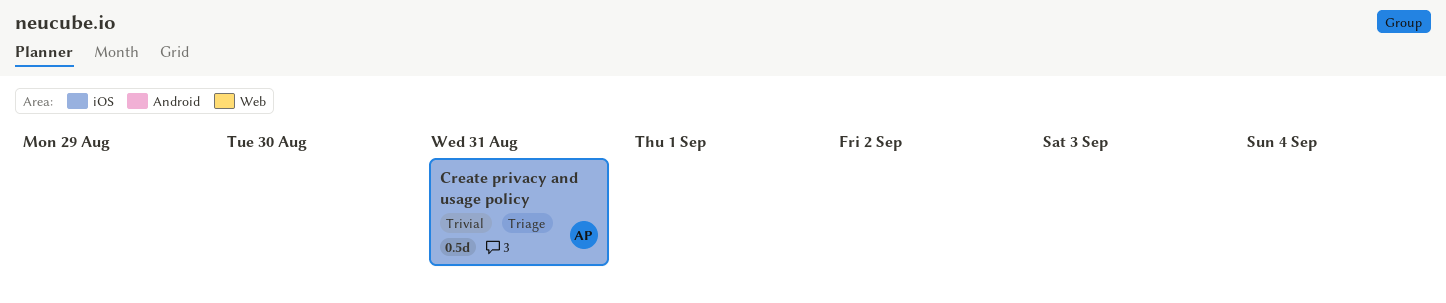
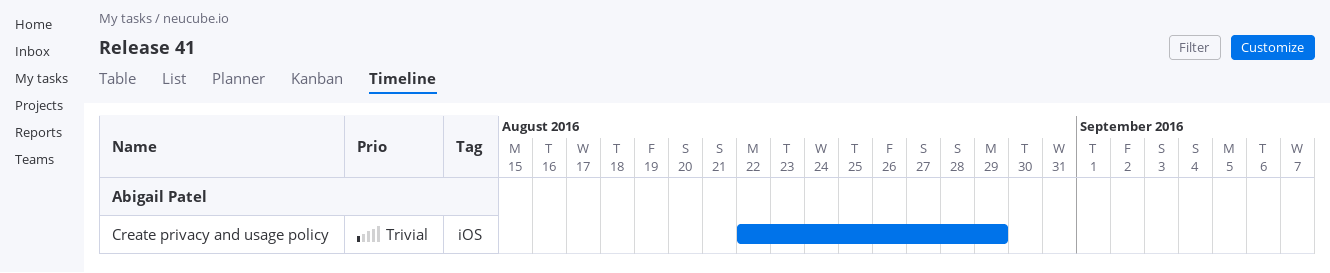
Create privacy and usage policy, due: Aug 31 -> Aug 29

